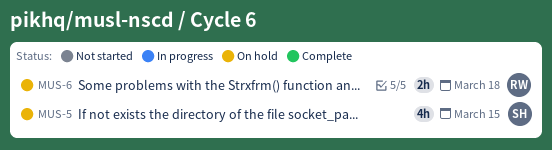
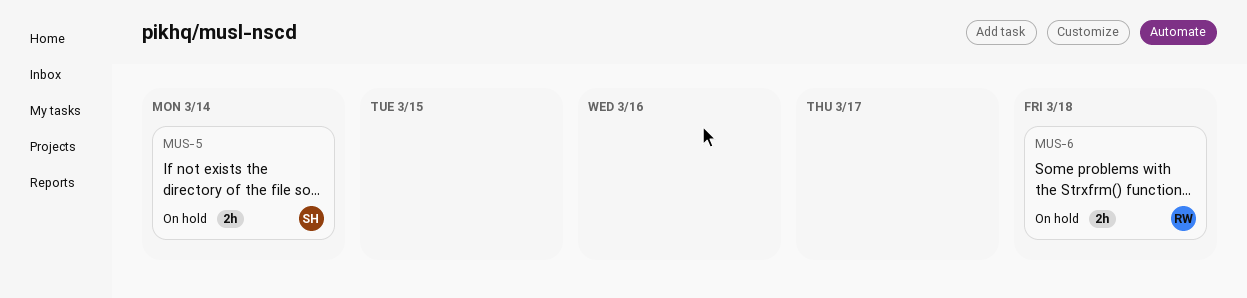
MUS-5, estimate: 4h -> 2h
MUS-5, due: Mar 15 -> Mar 14

